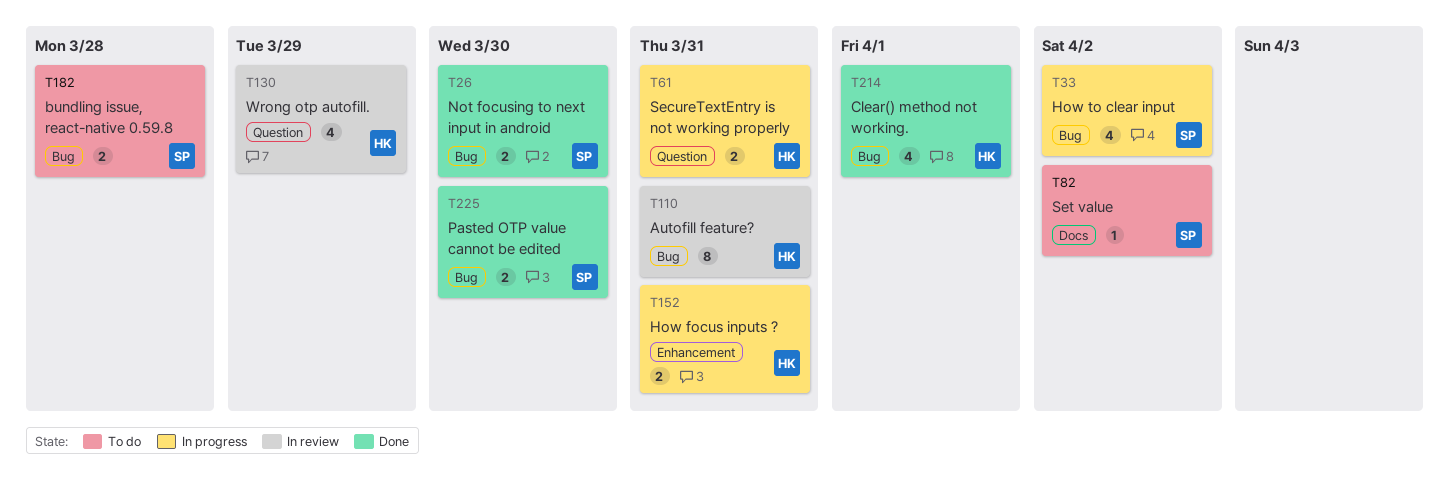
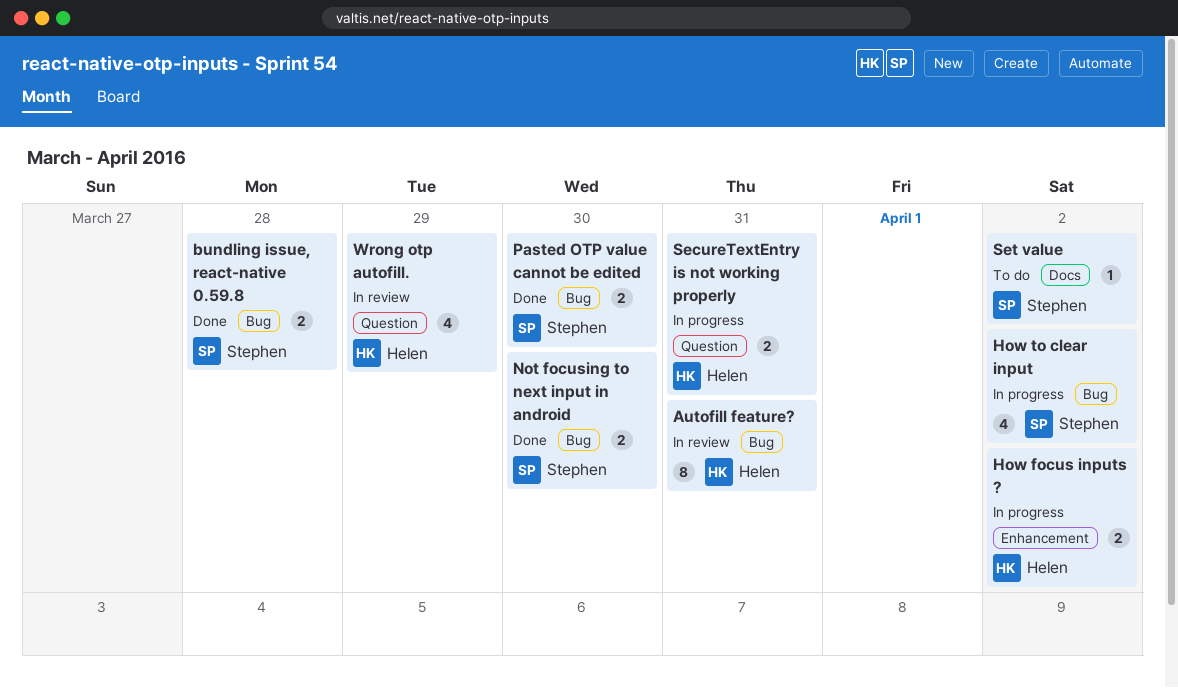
bundling issue, react-native 0.59.8, status: To do -> Done
Clear() method not working.: present -> none
How focus inputs ?, due: Mar 31 -> Apr 2

